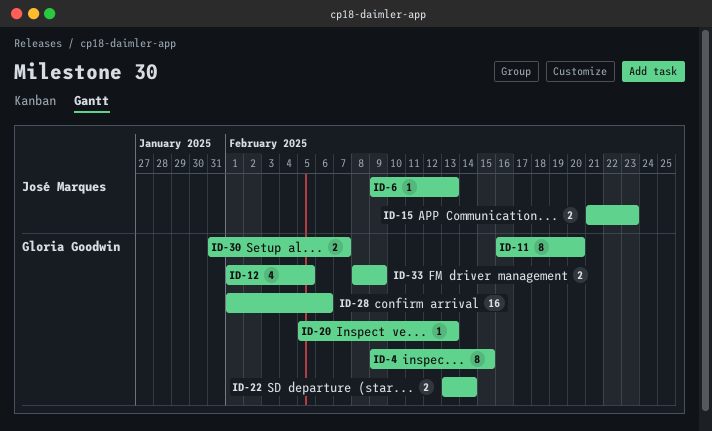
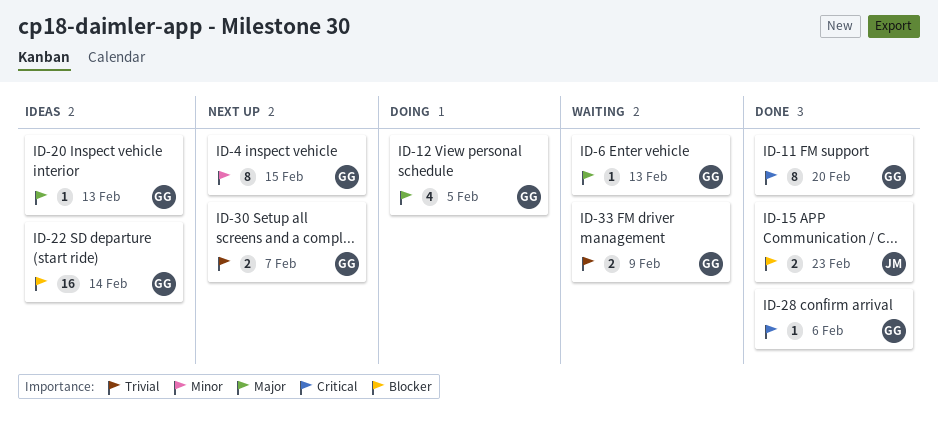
ID-6, owner: José Marques -> Gloria Goodwin
ID-22, estimate: 2 -> 16
ID-28, estimate: 16 -> 1

